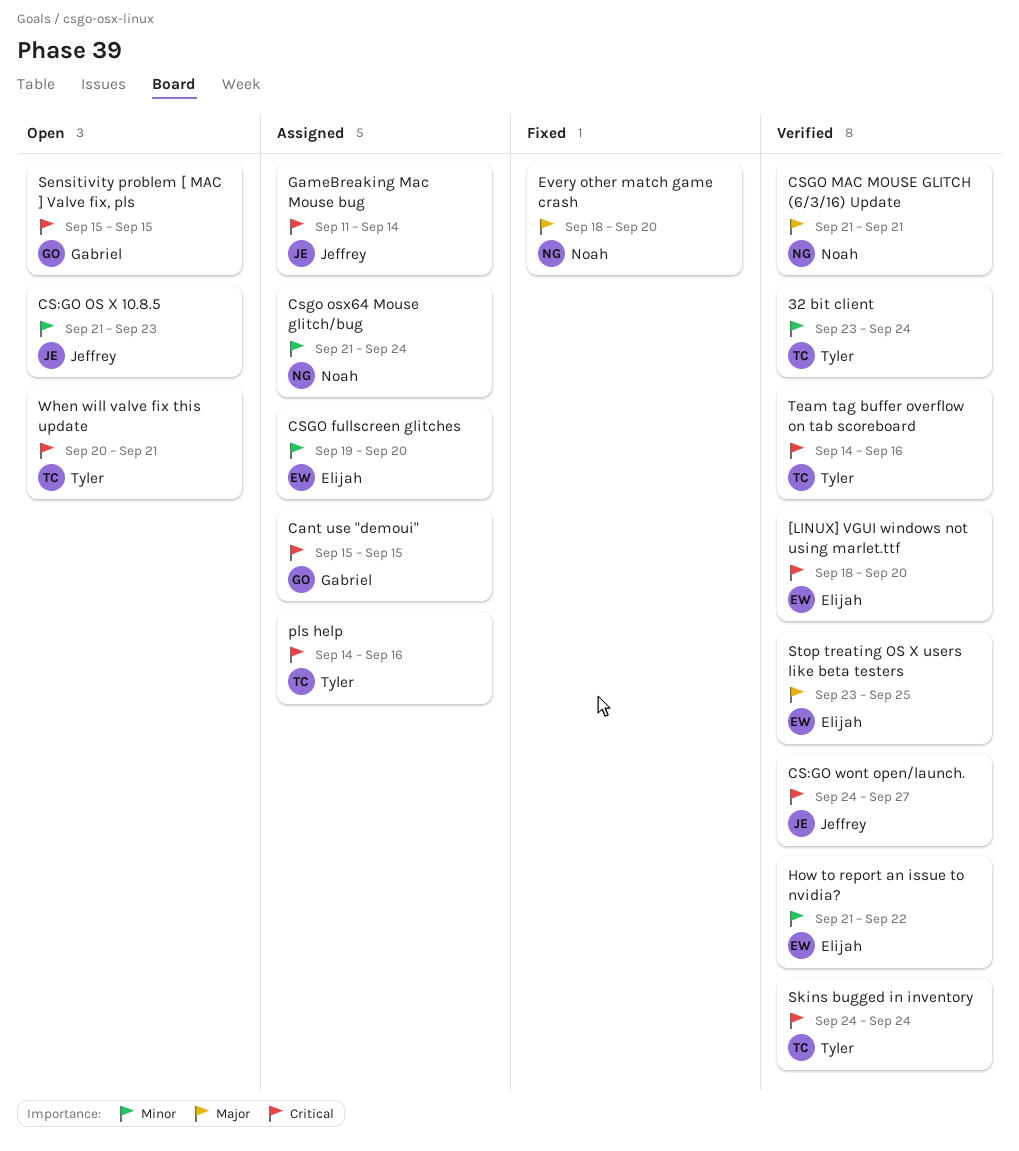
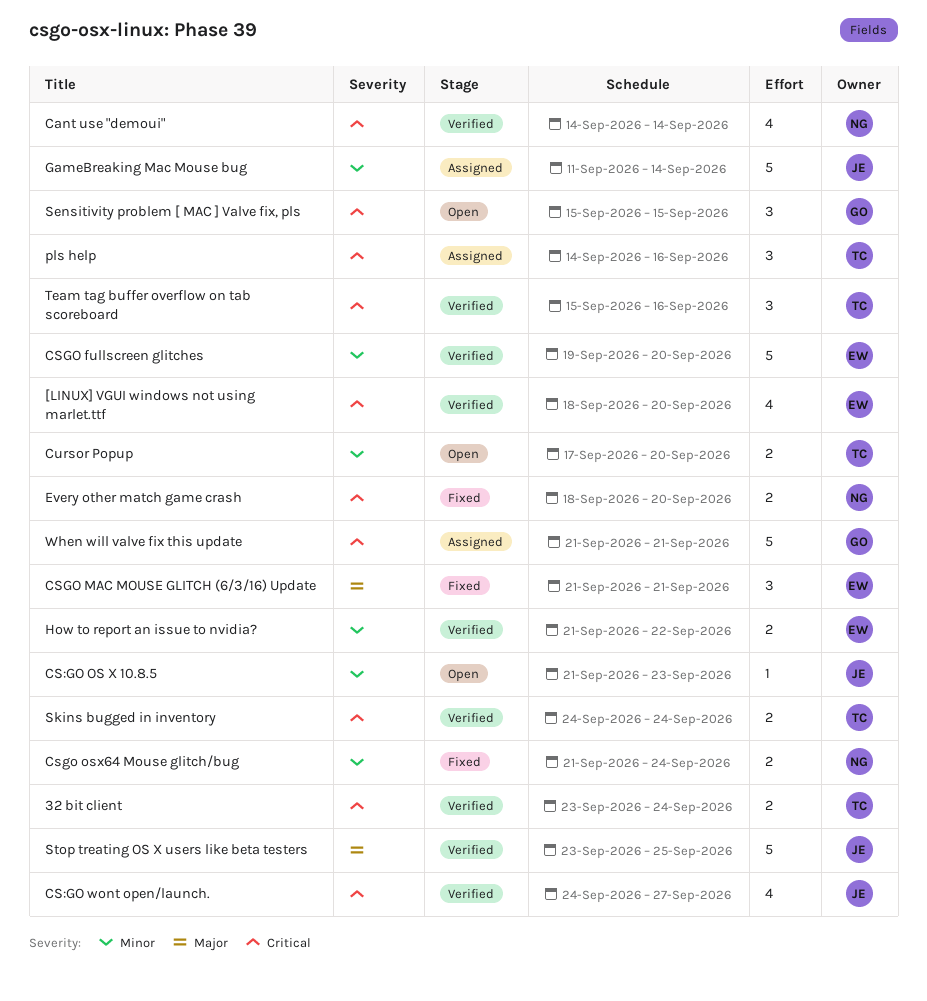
32 bit client, priority: Minor -> Critical
Cant use "demoui", status: Assigned -> Verified
Cant use "demoui", owner: Gabriel -> Noah
Cant use "demoui", start: Sep 15 -> Sep 14
Cant use "demoui", due: Sep 15 -> Sep 14
CSGO fullscreen glitches, status: Assigned -> Verified
CSGO MAC MOUSE GLITCH (6/3/16) Update, status: Verified -> Fixed
CSGO MAC MOUSE GLITCH (6/3/16) Update, owner: Noah -> Elijah
Csgo osx64 Mouse glitch/bug, status: Assigned -> Fixed
Cursor Popup: none -> present
Every other match game crash, priority: Major -> Critical
GameBreaking Mac Mouse bug, priority: Critical -> Minor
Stop treating OS X users like beta testers, owner: Elijah -> Jeffrey
Team tag buffer overflow on tab scoreboard, start: Sep 14 -> Sep 15
When will valve fix this update, status: Open -> Assigned
When will valve fix this update, owner: Tyler -> Gabriel
When will valve fix this update, start: Sep 20 -> Sep 21

